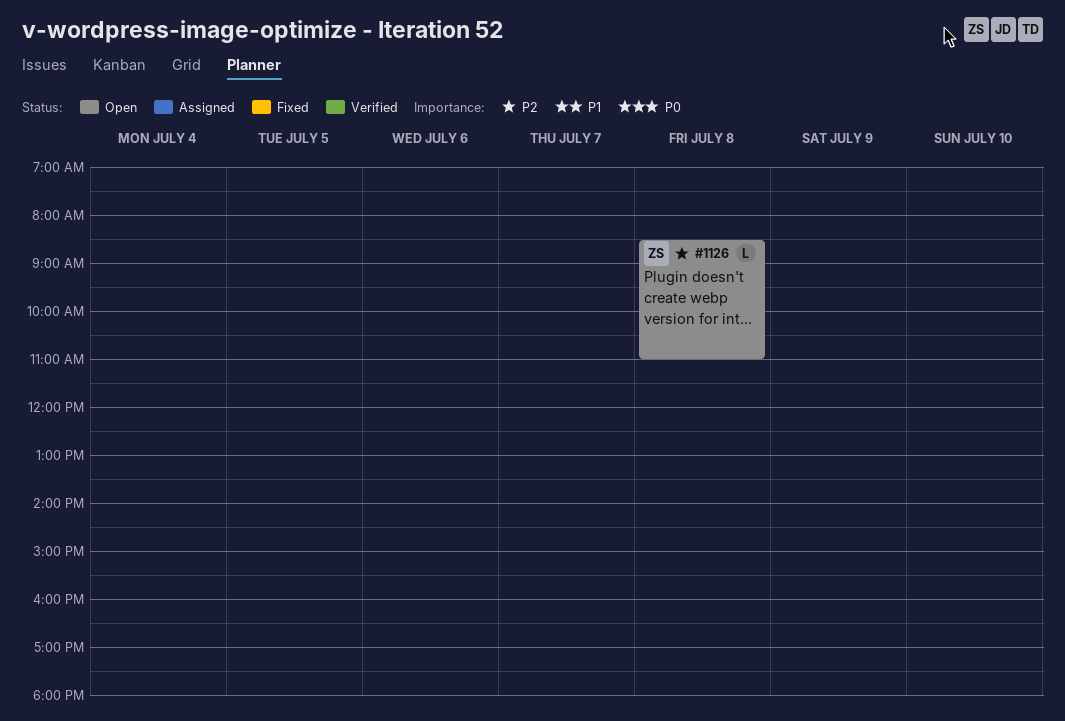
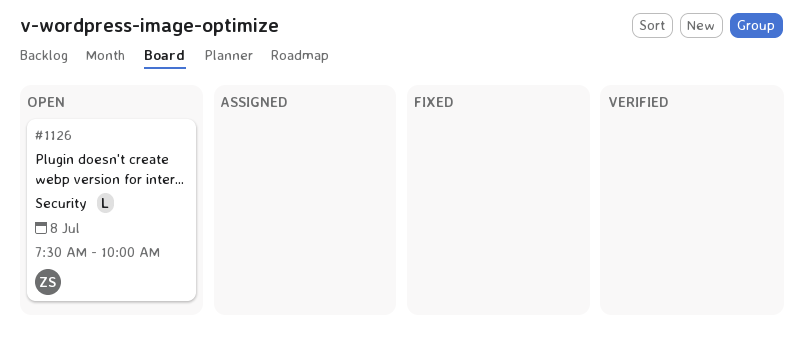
#1126, begins: 08:30 -> 07:30
#1126, ends: 11:00 -> 10:00

